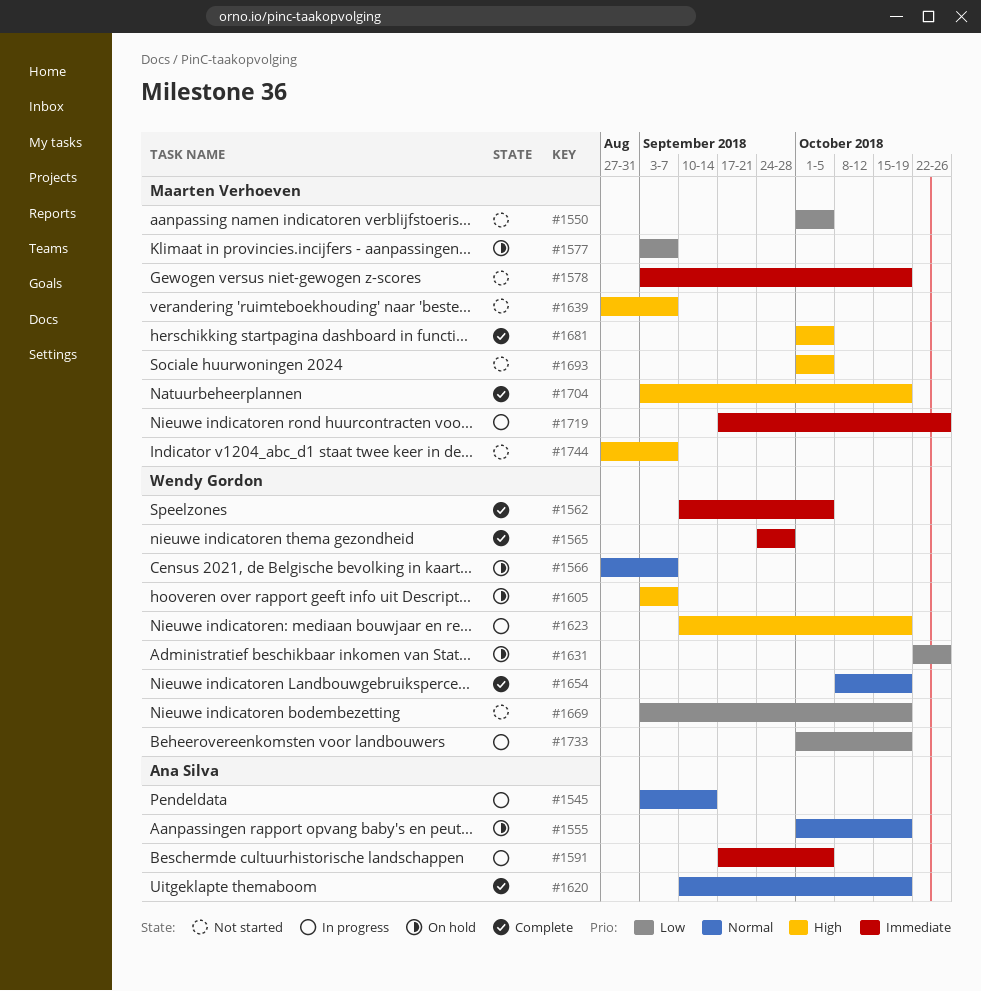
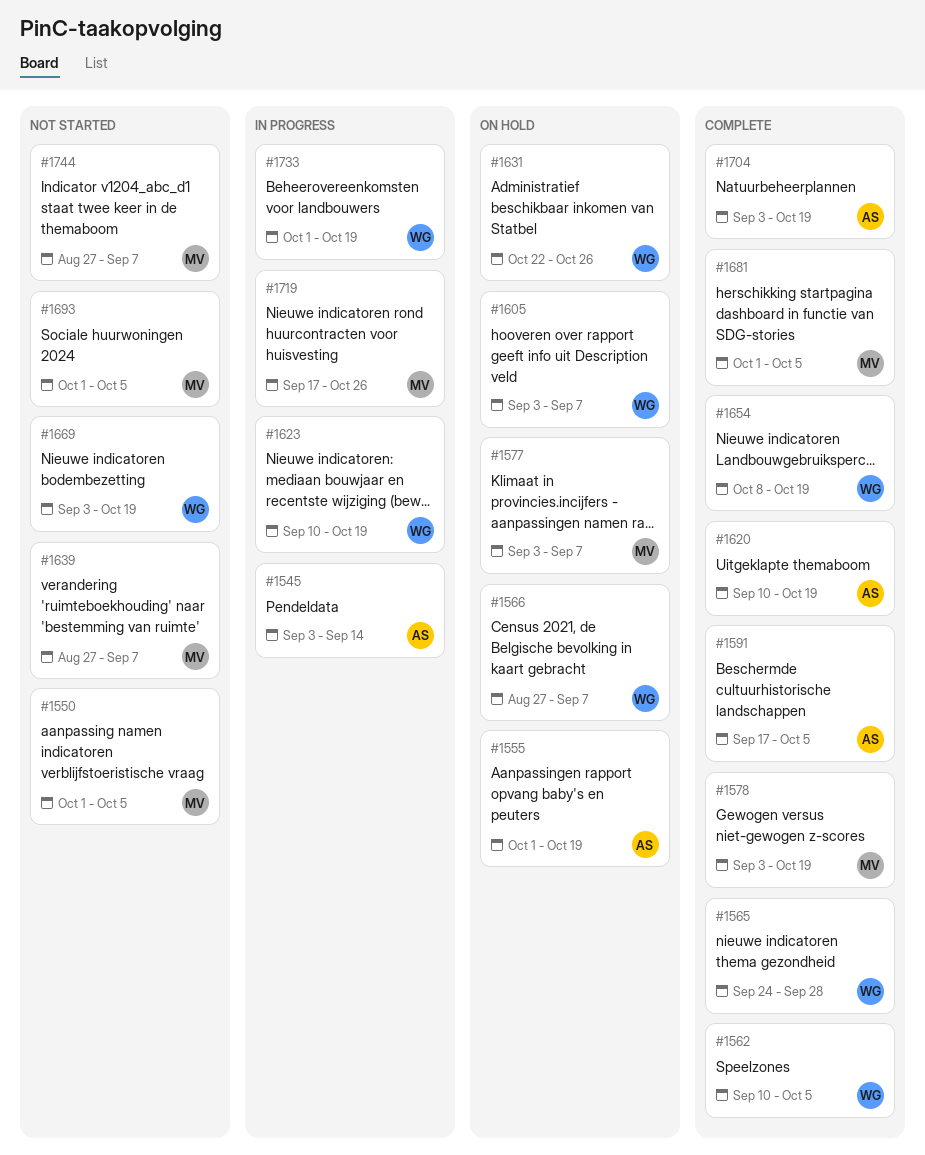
#1578, status: Not started -> Complete
#1591, status: In progress -> Complete
#1704, owner: Maarten Verhoeven -> Ana Silva

